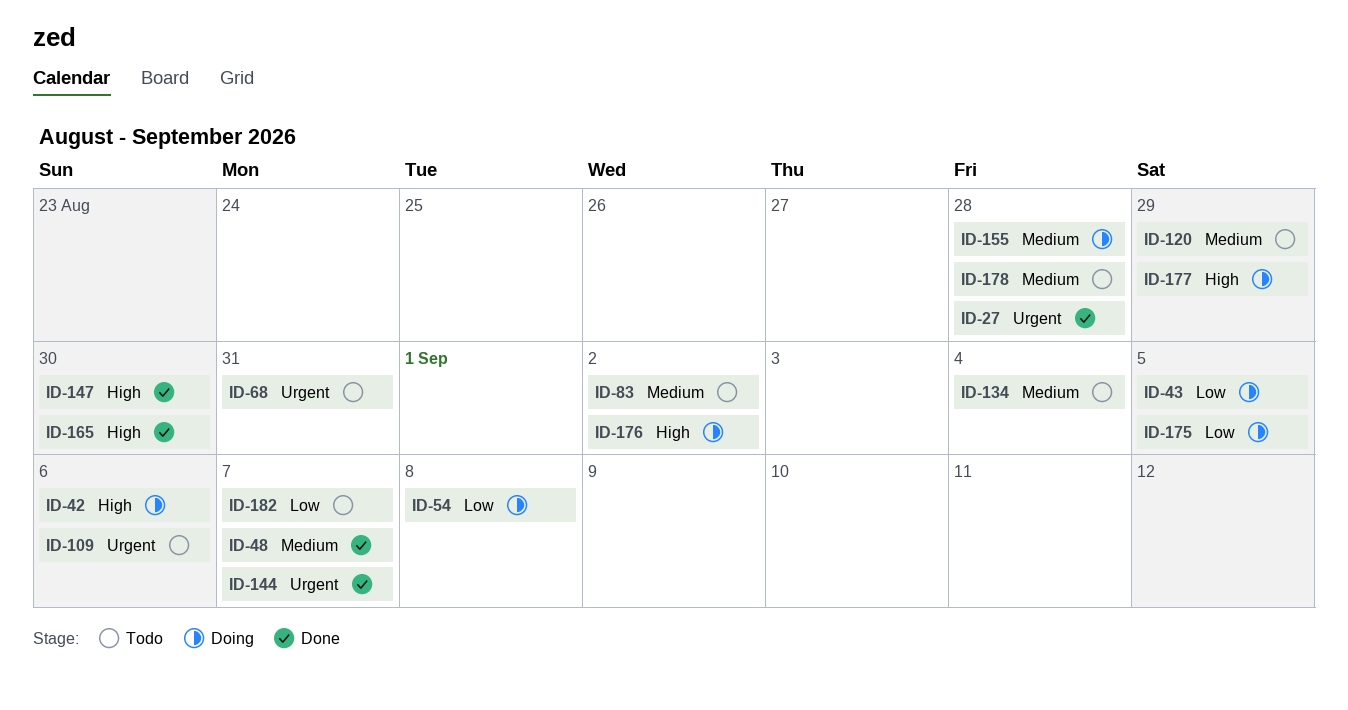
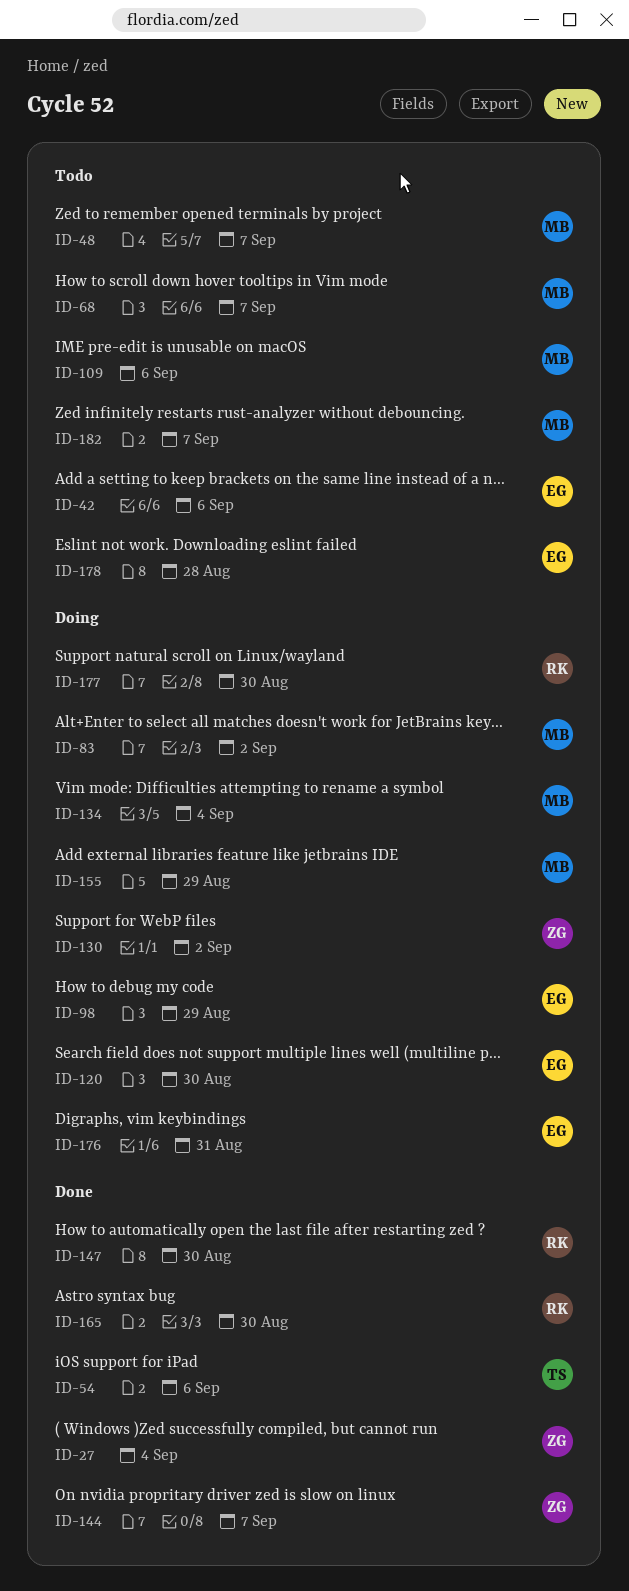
ID-27, due: Aug 28 -> Sep 4
ID-42, status: Doing -> Todo
ID-43: present -> none
ID-48, status: Done -> Todo
ID-54, status: Doing -> Done
ID-54, due: Sep 8 -> Sep 6
ID-68, due: Aug 31 -> Sep 7
ID-83, status: Todo -> Doing
ID-98: none -> present
ID-120, status: Todo -> Doing
ID-120, due: Aug 29 -> Aug 30
ID-130: none -> present
ID-134, status: Todo -> Doing
ID-155, due: Aug 28 -> Aug 29
ID-175: present -> none
ID-176, due: Sep 2 -> Aug 31
ID-177, due: Aug 29 -> Aug 30

